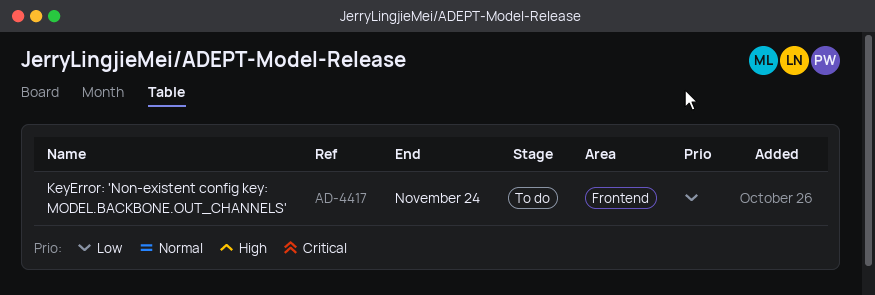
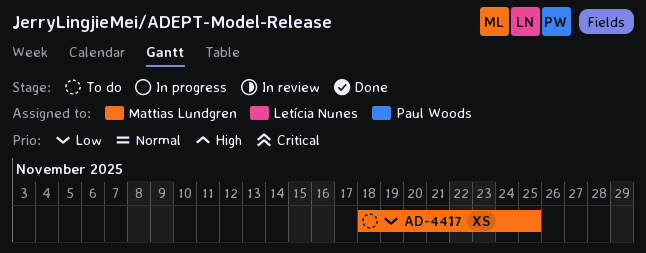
AD-4417, due: Nov 24 -> Nov 25

